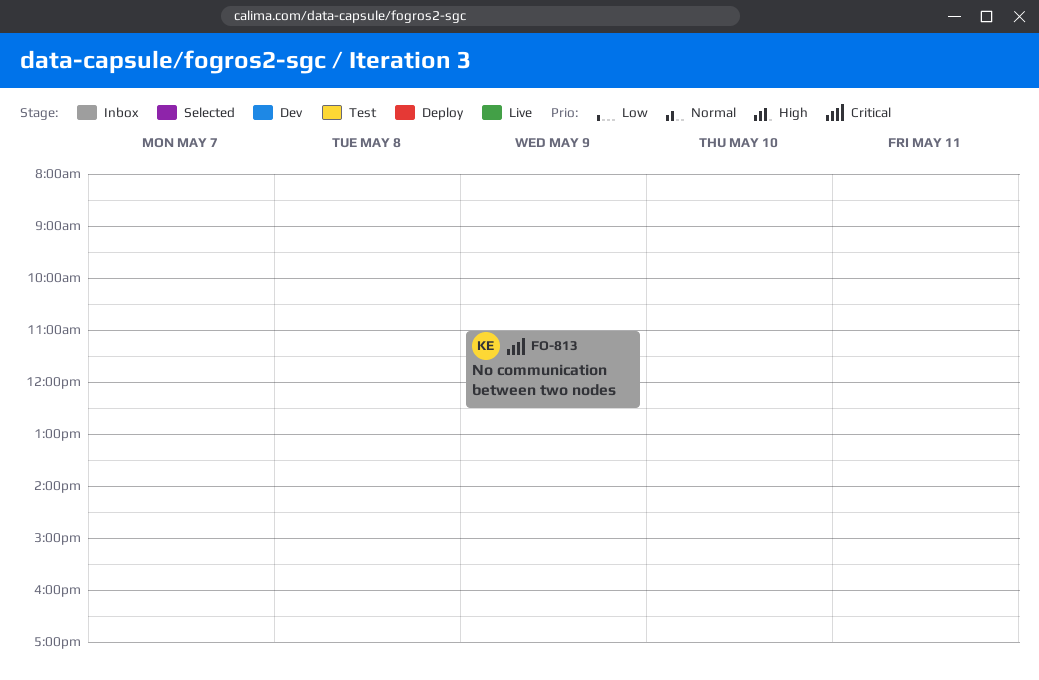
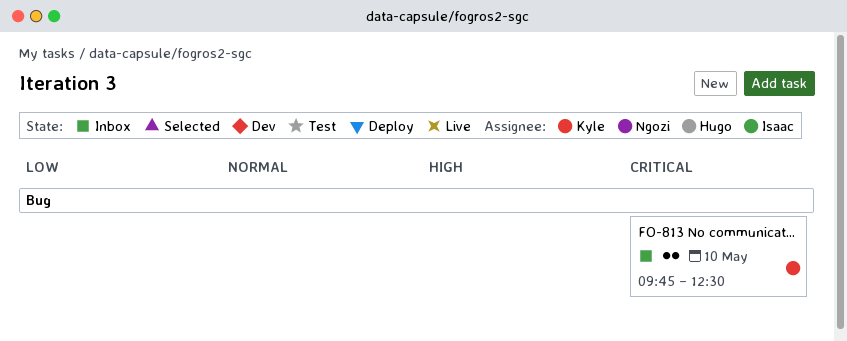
FO-813, day: May 9 -> May 10
FO-813, begins: 11:00 -> 09:45

